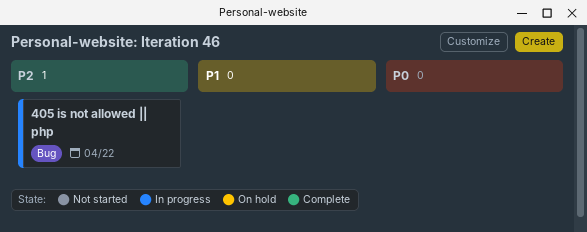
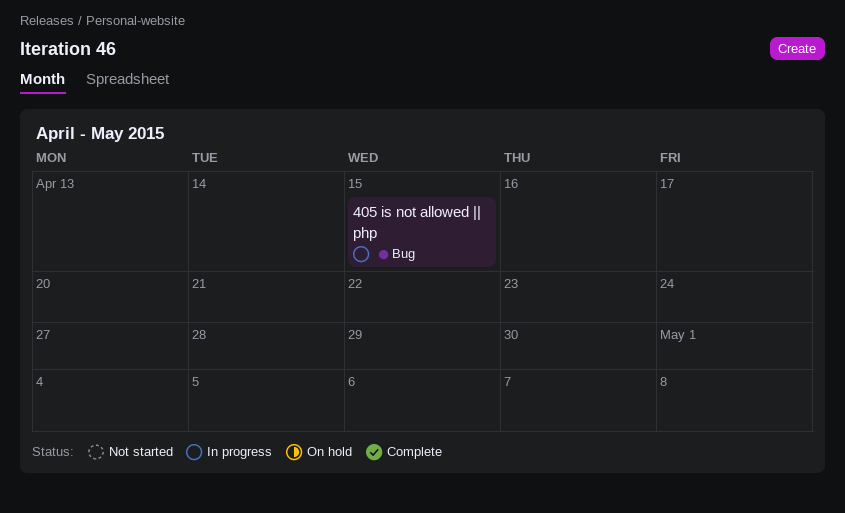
405 is not allowed || php, due: Apr 22 -> Apr 15

